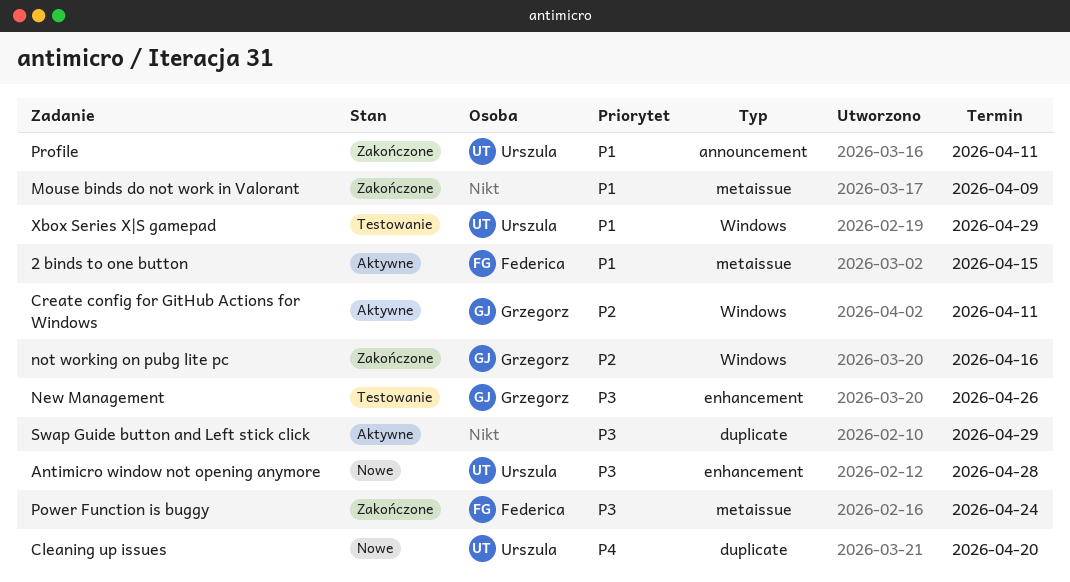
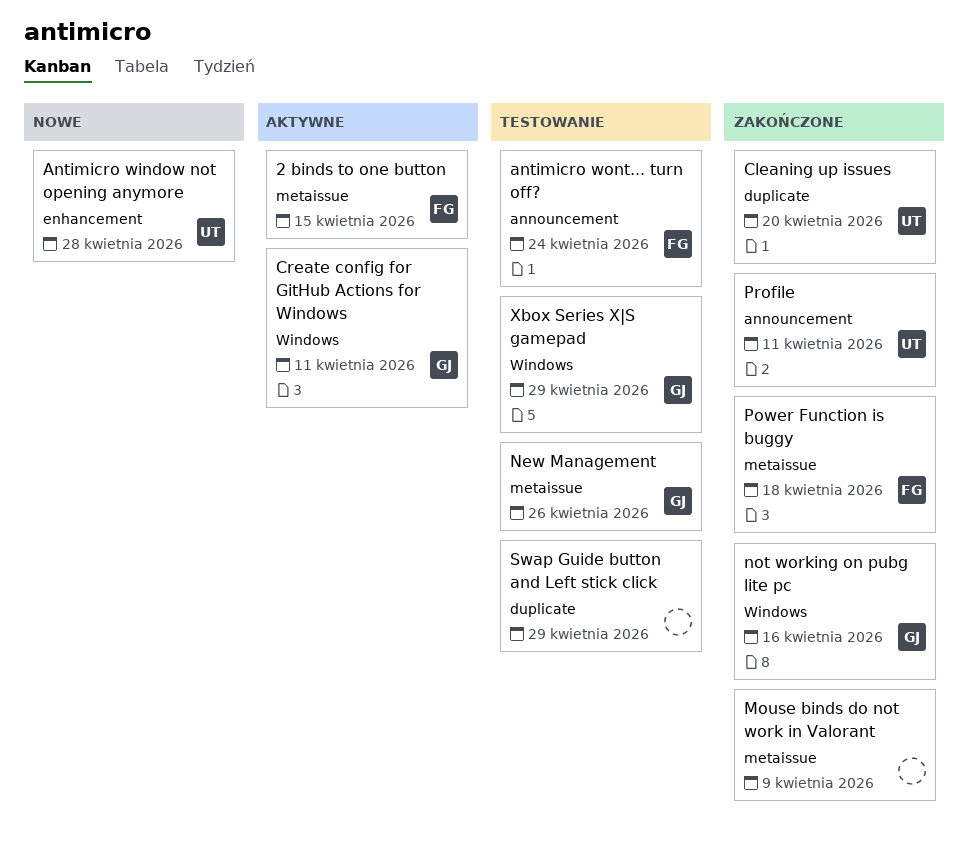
antimicro wont... turn off?: none -> present
Cleaning up issues, status: Nowe -> Zakończone
New Management, label: enhancement -> metaissue
Power Function is buggy, due: Apr 24 -> Apr 18
Swap Guide button and Left stick click, status: Aktywne -> Testowanie
Xbox Series X|S gamepad, owner: Urszula -> Grzegorz

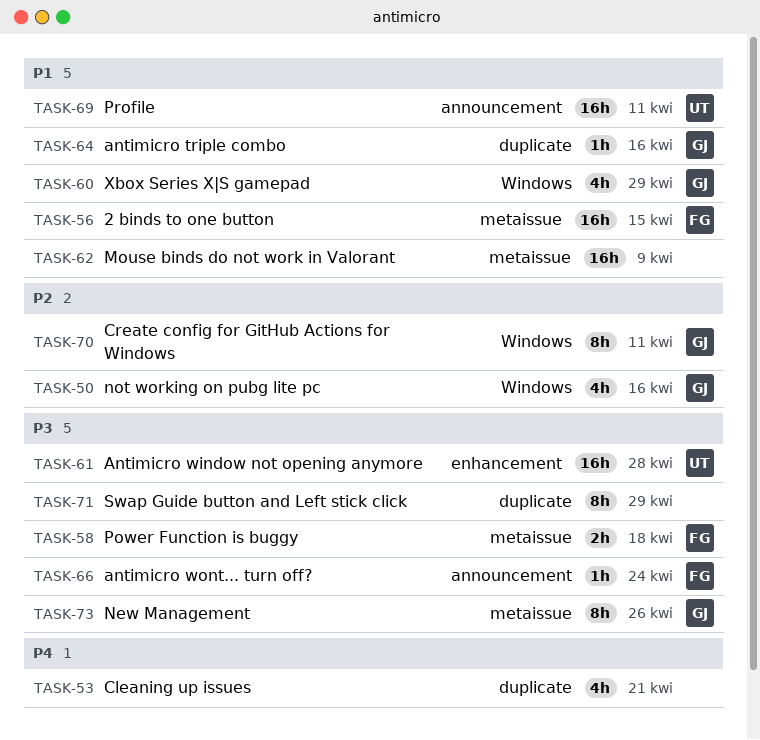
antimicro triple combo: none -> present
Cleaning up issues, owner: UT -> none
Cleaning up issues, due: Apr 20 -> Apr 21

